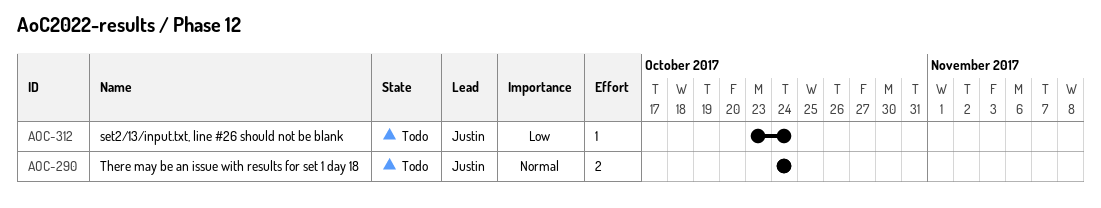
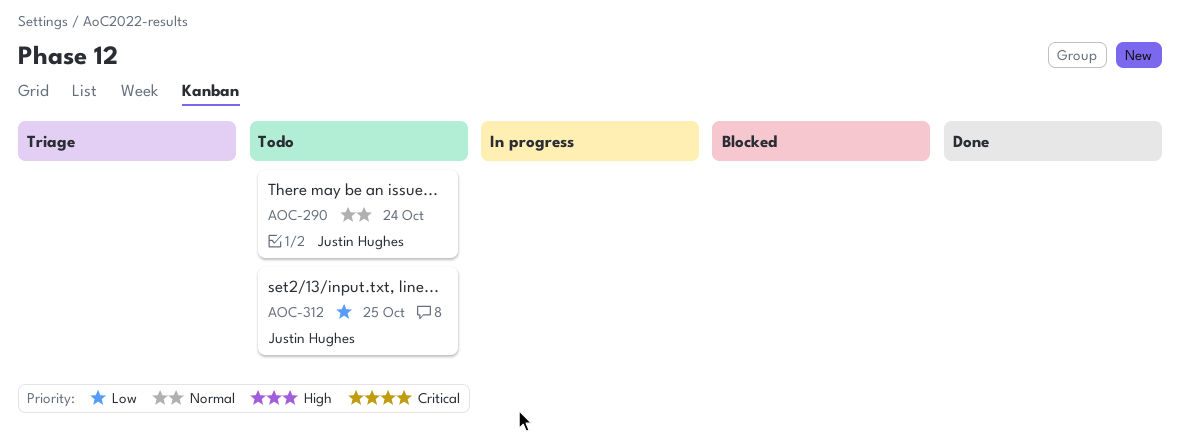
AOC-312, due: Oct 24 -> Oct 25

